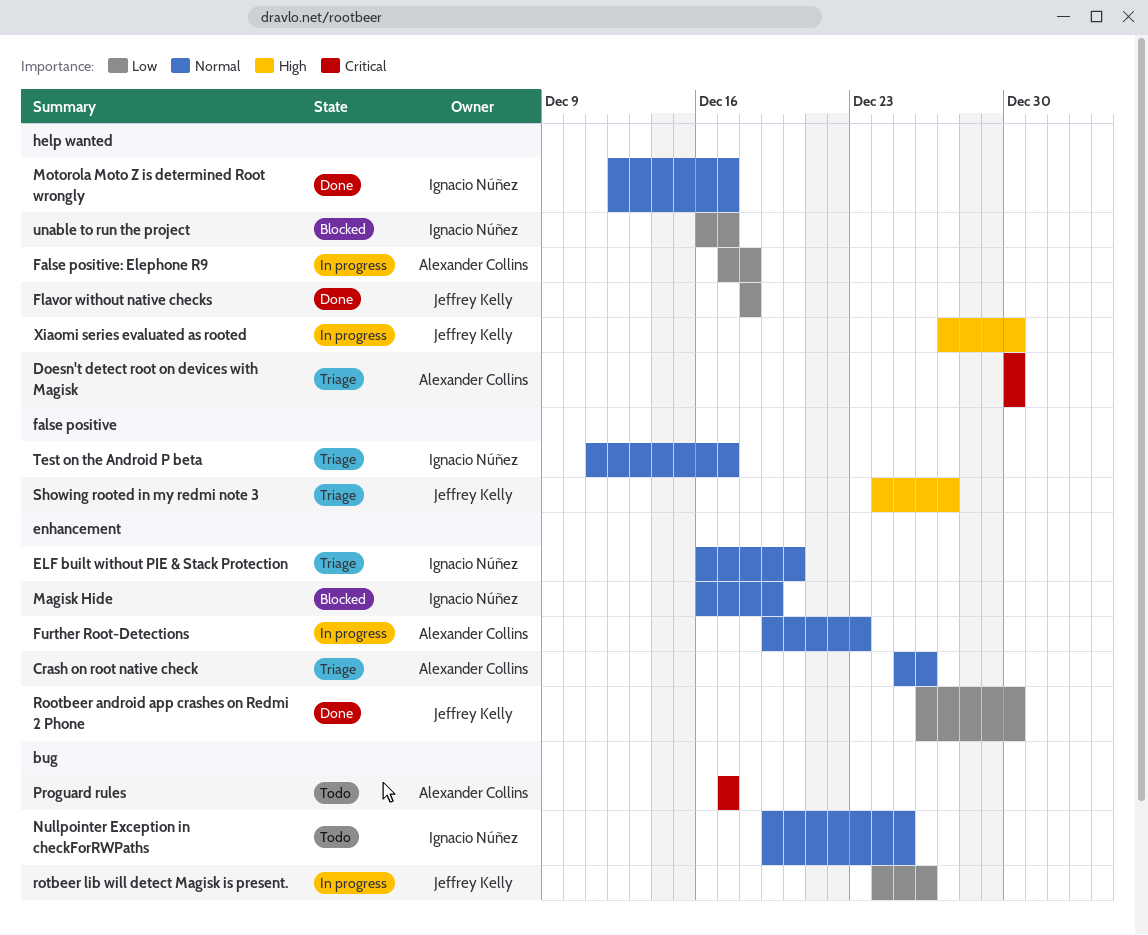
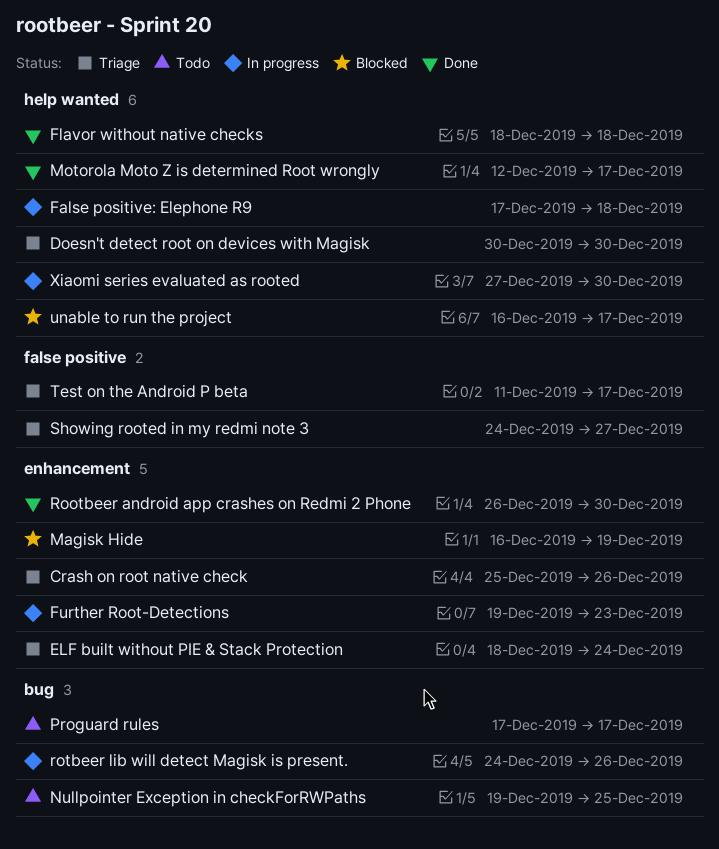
ELF built without PIE & Stack Protection, start: Dec 16 -> Dec 18
ELF built without PIE & Stack Protection, due: Dec 20 -> Dec 24

